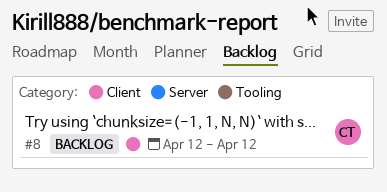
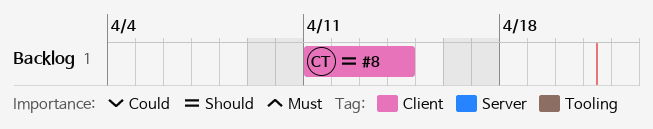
#8, start: Apr 12 -> Apr 11
#8, due: Apr 12 -> Apr 14

